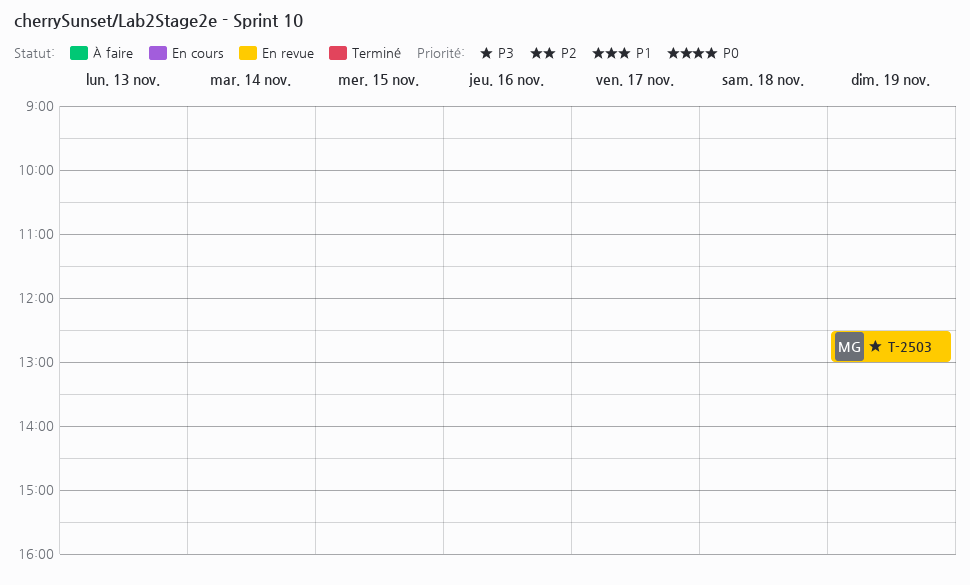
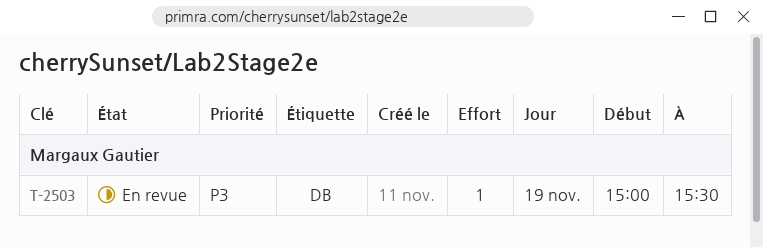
T-2503, begins: 12:30 -> 15:00
T-2503, ends: 13:00 -> 15:30

